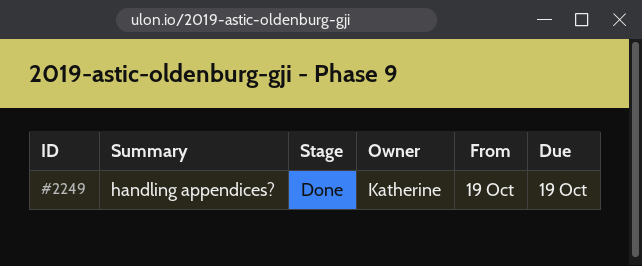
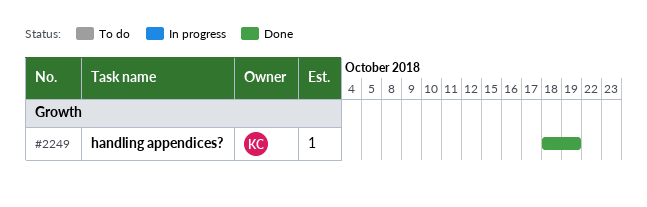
#2249, start: Oct 19 -> Oct 18

